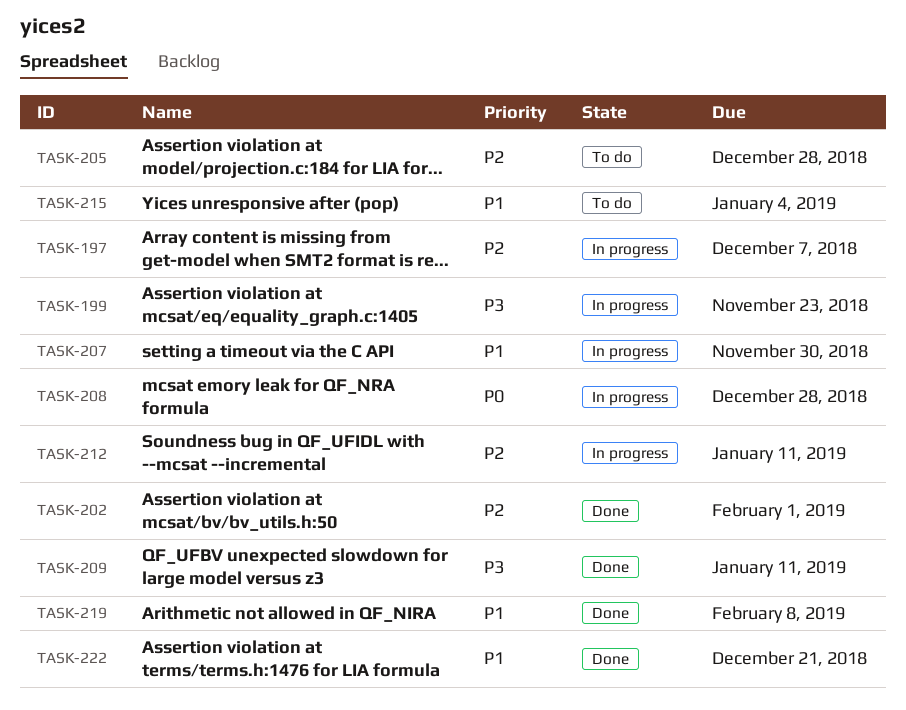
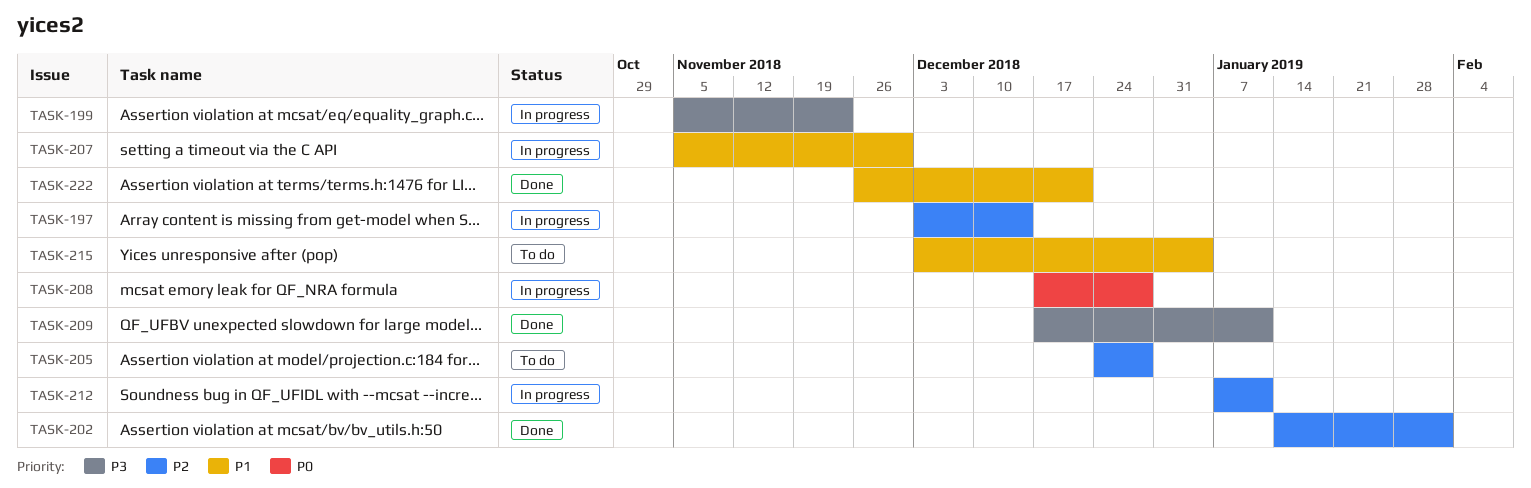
TASK-197, due: Dec 7 -> Dec 14
TASK-219: present -> none

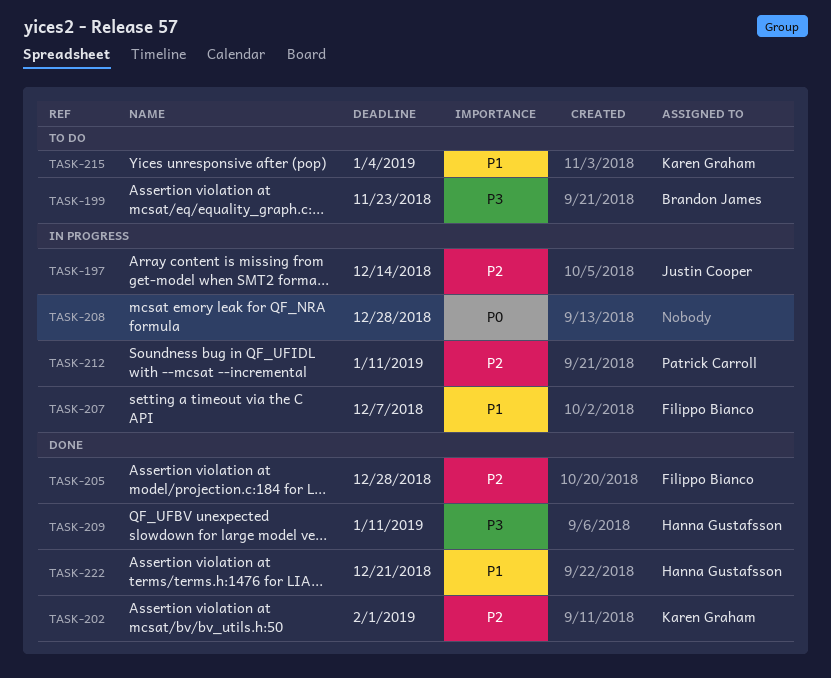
TASK-199, status: In progress -> To do
TASK-205, status: To do -> Done
TASK-207, due: Nov 30 -> Dec 7

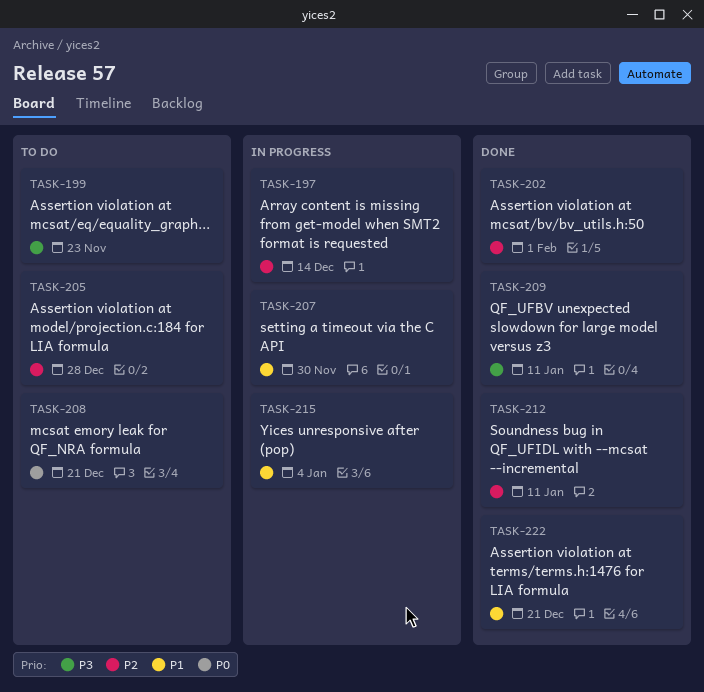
TASK-205, status: Done -> To do
TASK-207, due: Dec 7 -> Nov 30
TASK-208, status: In progress -> To do
TASK-208, due: Dec 28 -> Dec 21
TASK-212, status: In progress -> Done
TASK-215, status: To do -> In progress

